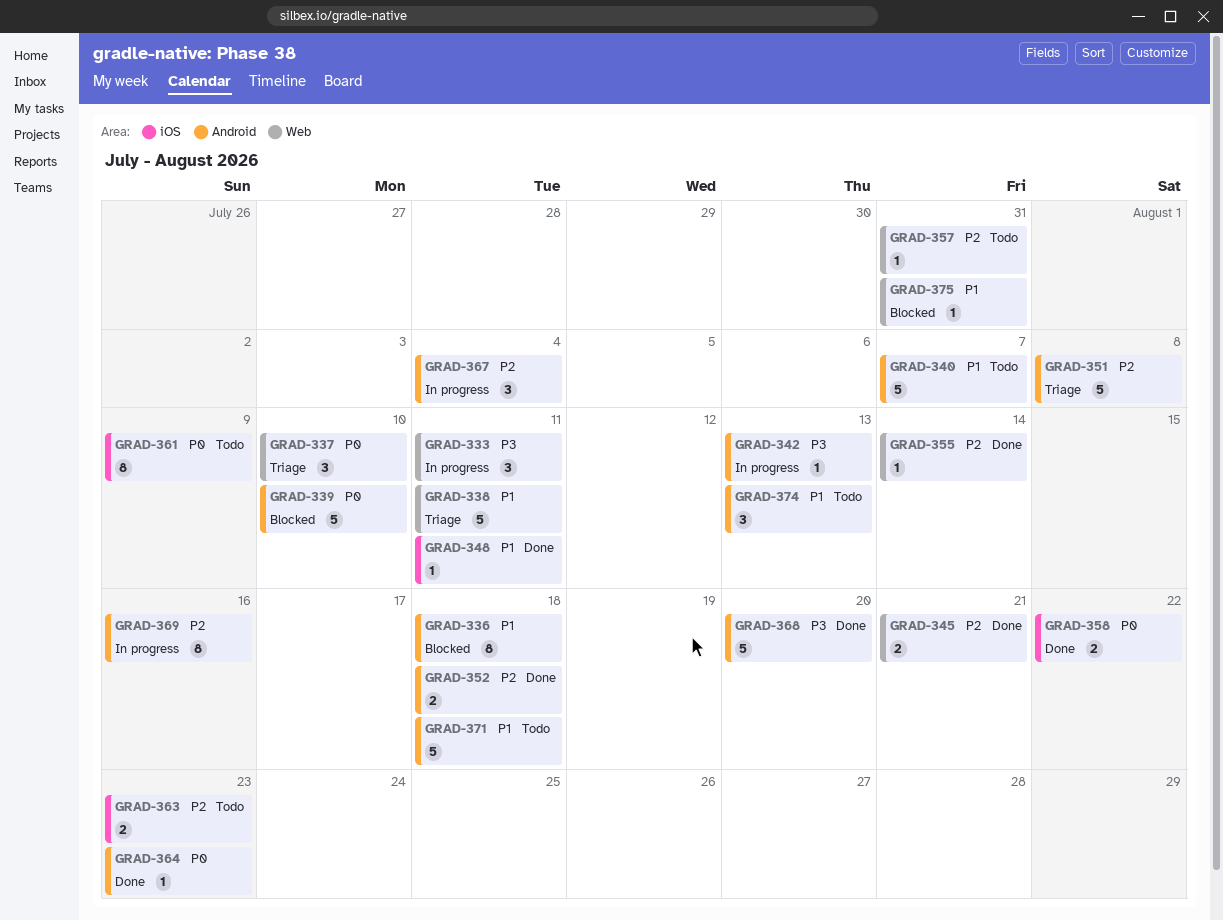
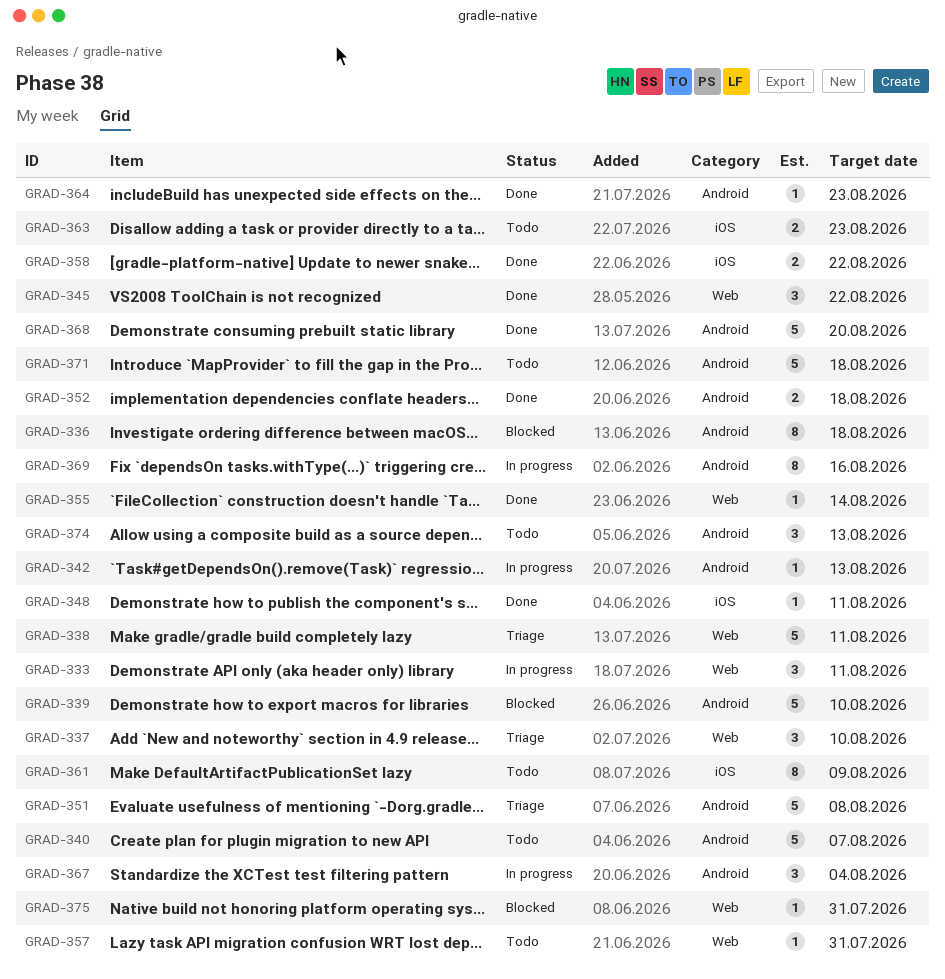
GRAD-345, estimate: 2 -> 3
GRAD-345, due: Aug 21 -> Aug 22

